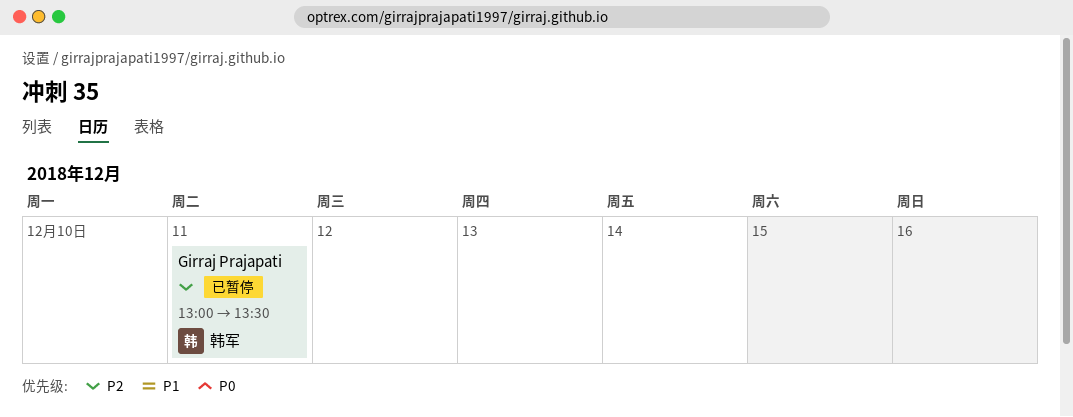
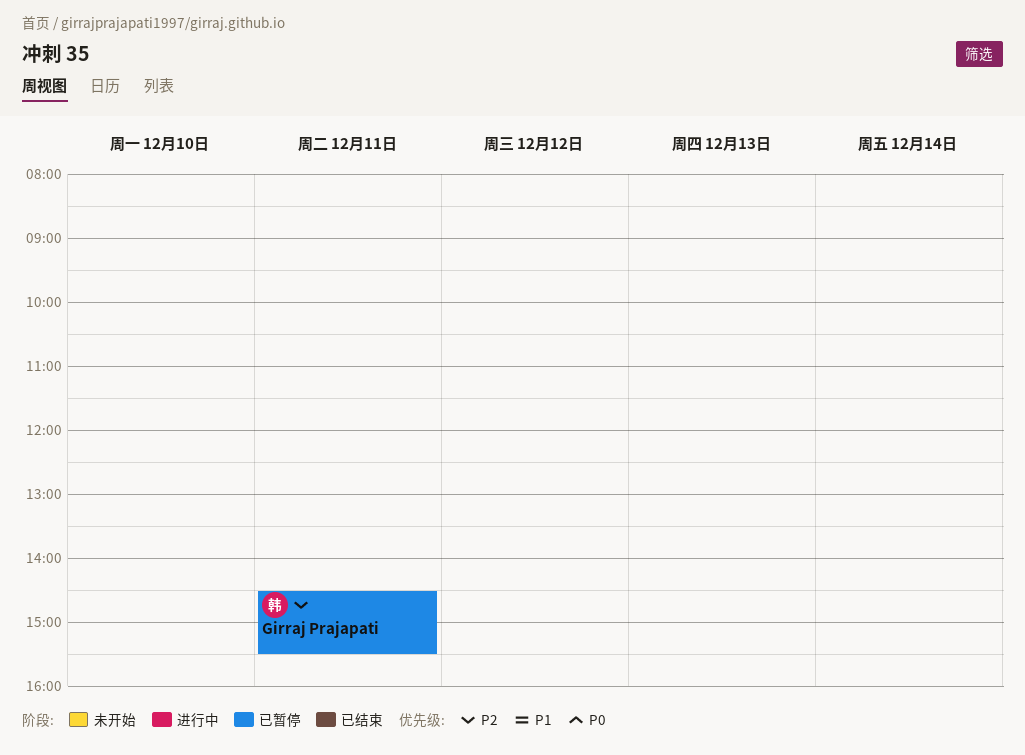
Girraj Prajapati, begins: 13:00 -> 14:30
Girraj Prajapati, ends: 13:30 -> 15:30

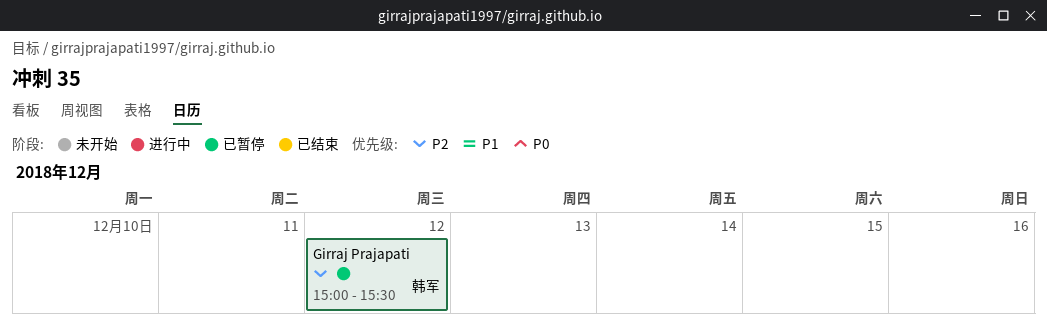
Girraj Prajapati, day: Dec 11 -> Dec 12
Girraj Prajapati, begins: 14:30 -> 15:00

